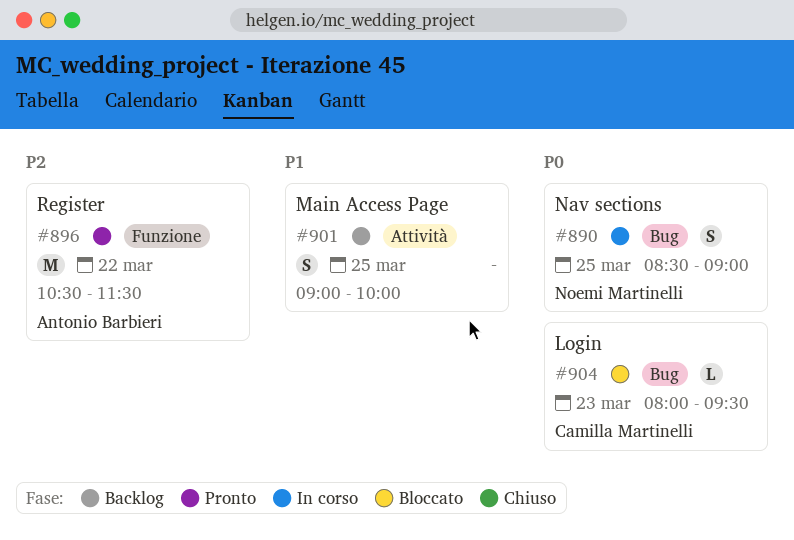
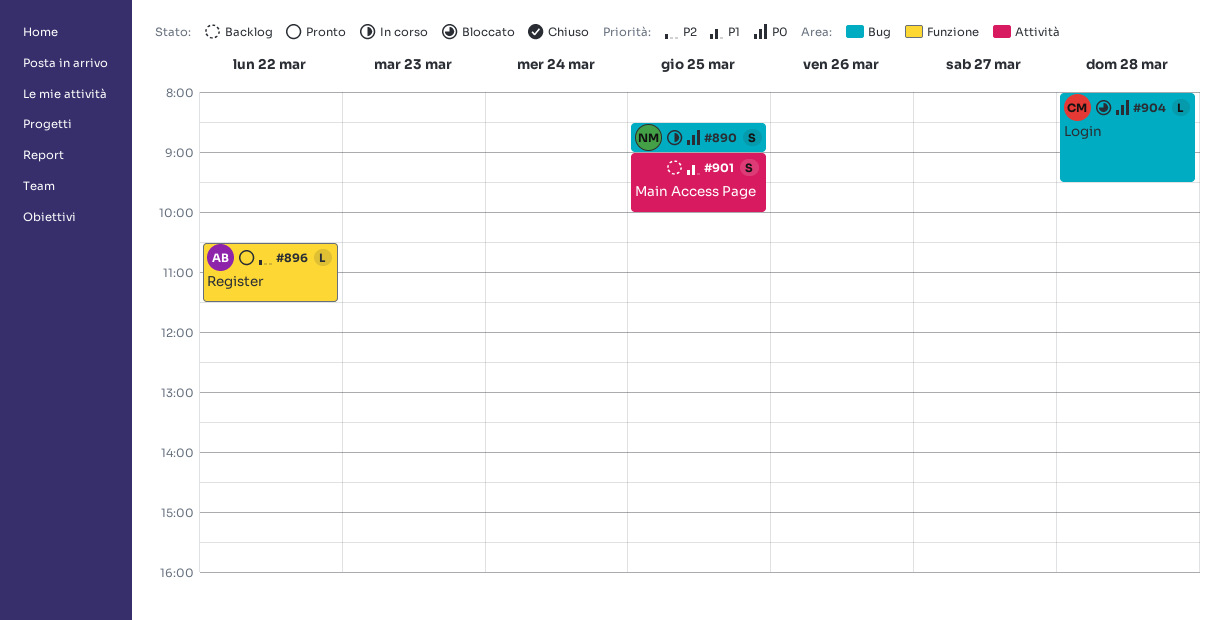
#896, estimate: M -> L
#904, day: Mar 23 -> Mar 28

